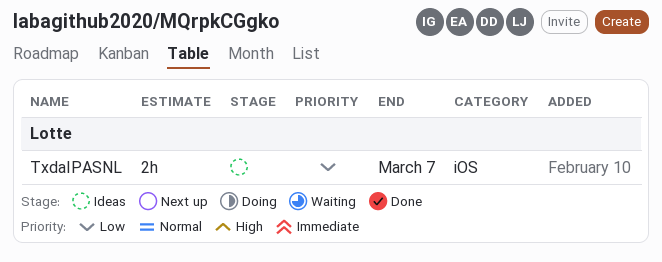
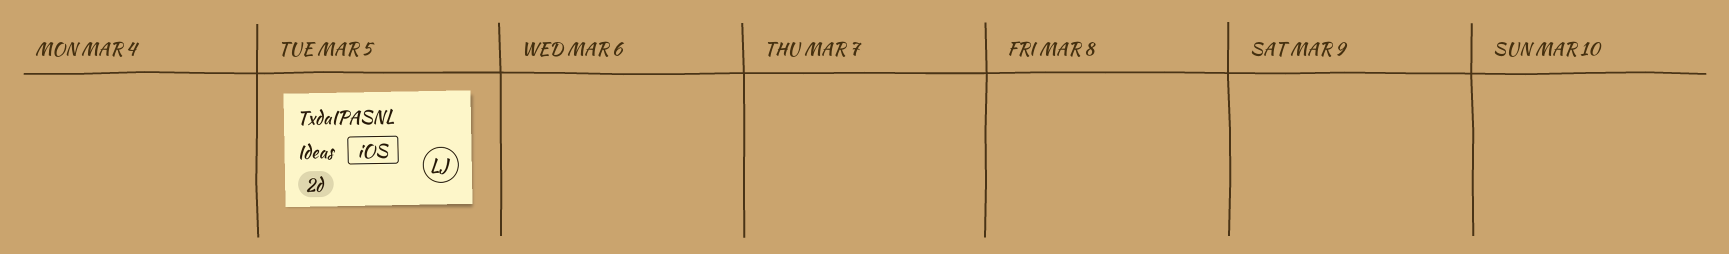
TxdaIPASNL, estimate: 2h -> 2d
TxdaIPASNL, due: Mar 7 -> Mar 5

